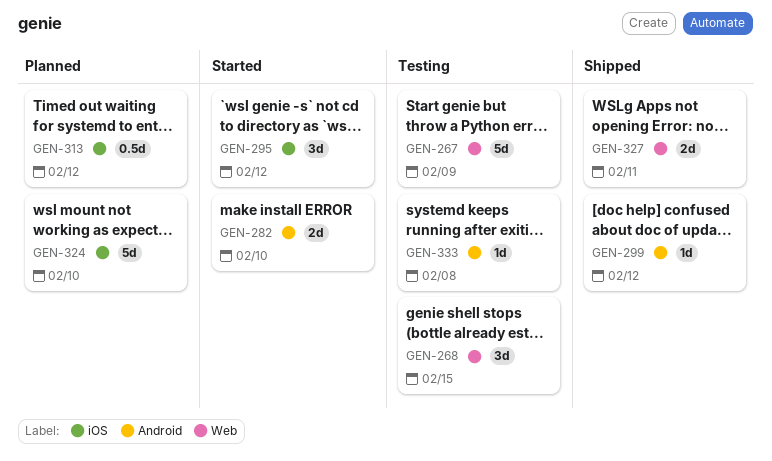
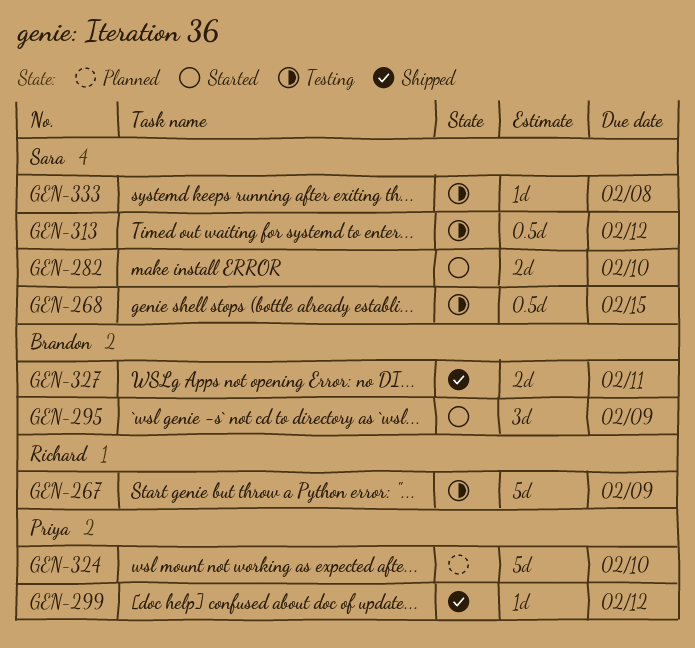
GEN-268, estimate: 3d -> 0.5d
GEN-295, due: Feb 12 -> Feb 9
GEN-313, status: Planned -> Testing

